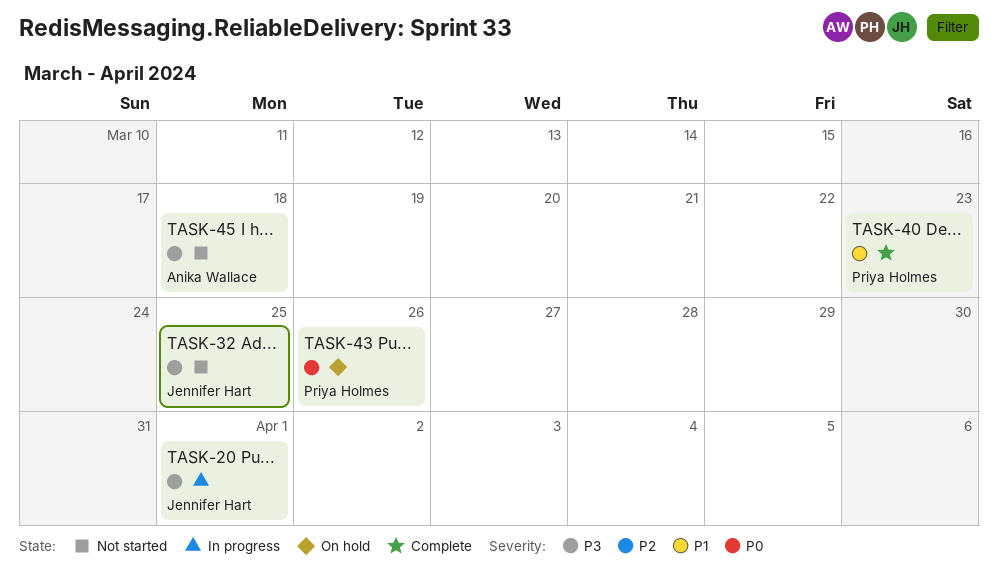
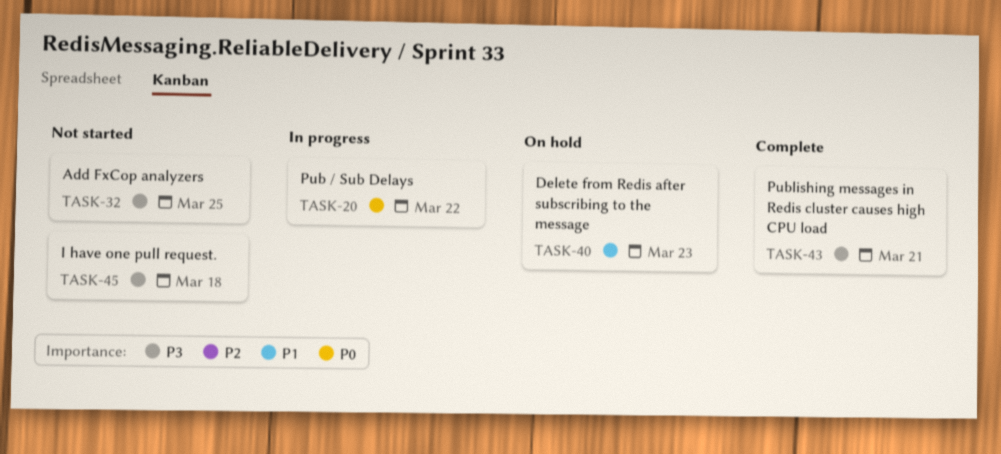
TASK-20, priority: P3 -> P0
TASK-20, due: Apr 1 -> Mar 22
TASK-40, status: Complete -> On hold
TASK-43, status: On hold -> Complete
TASK-43, priority: P0 -> P3
TASK-43, due: Mar 26 -> Mar 21

